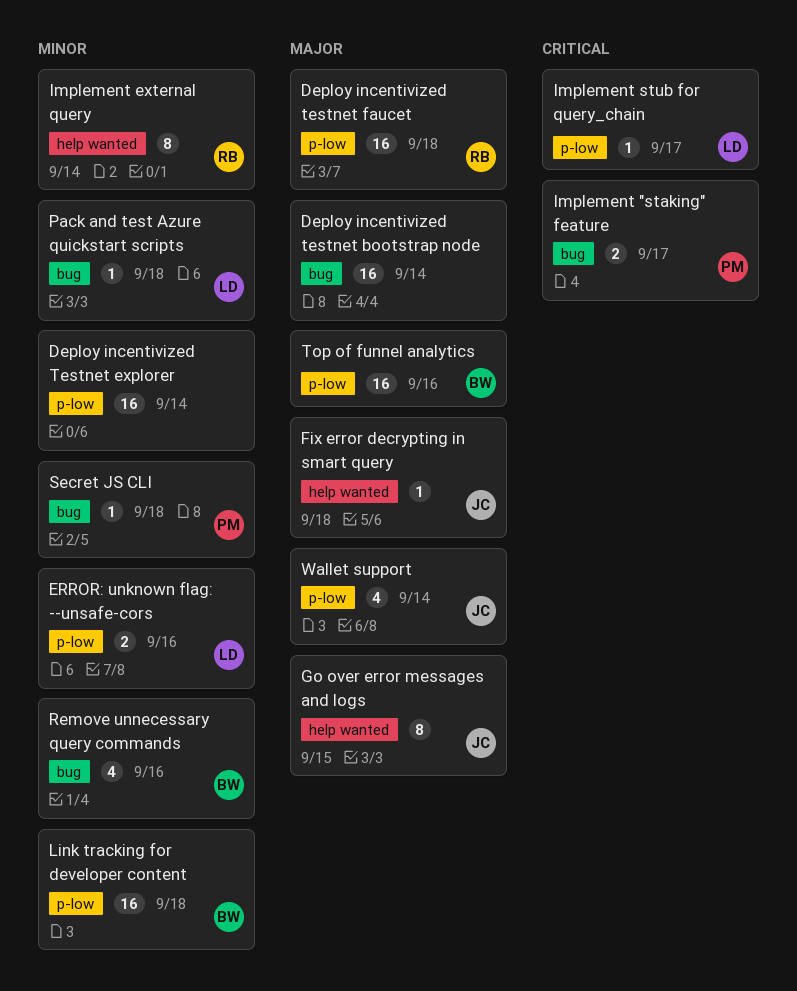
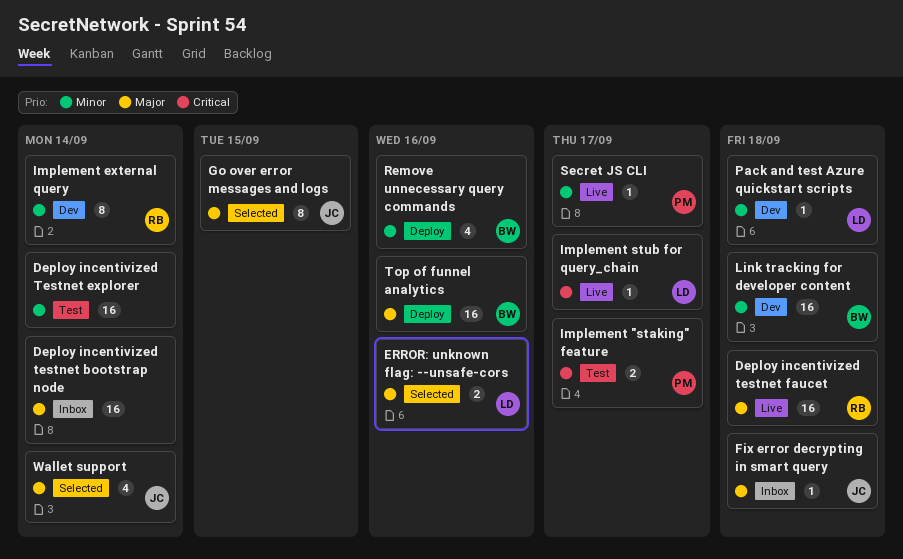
ERROR: unknown flag: --unsafe-cors, priority: Minor -> Major
Secret JS CLI, due: Sep 18 -> Sep 17

